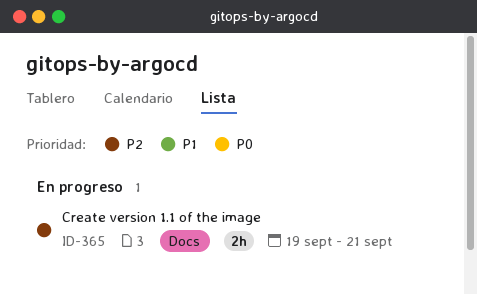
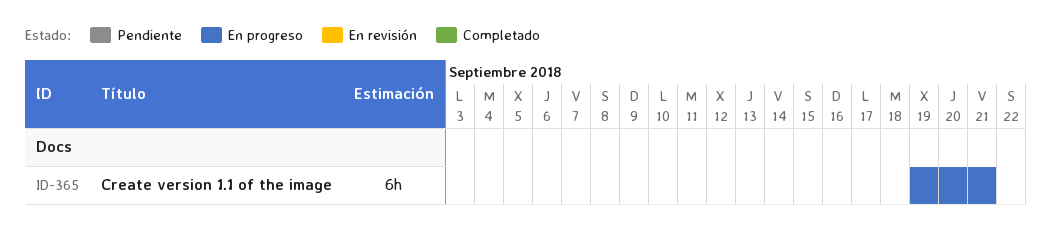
ID-365, estimate: 2h -> 6h

